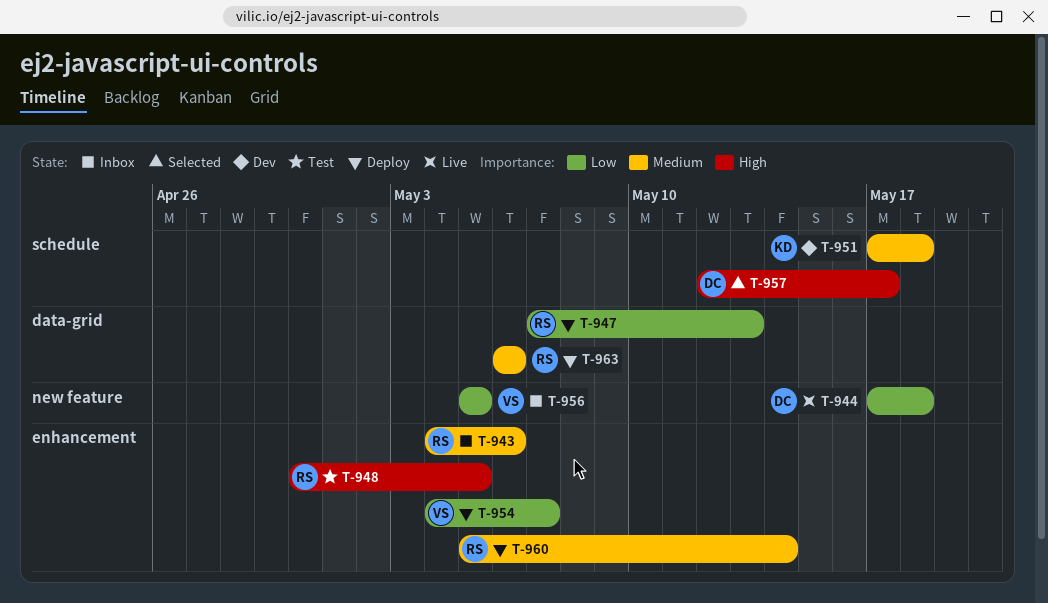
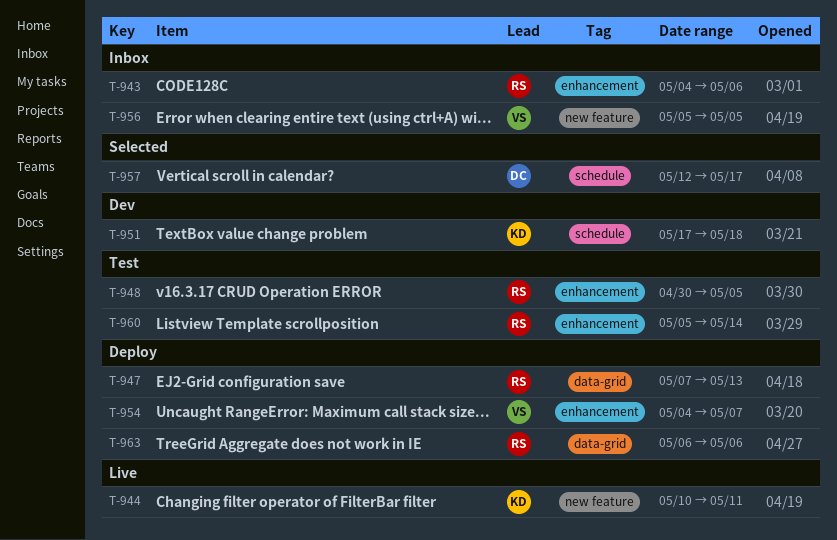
T-944, owner: DC -> KD
T-944, start: May 17 -> May 10
T-944, due: May 18 -> May 11
T-960, status: Deploy -> Test

